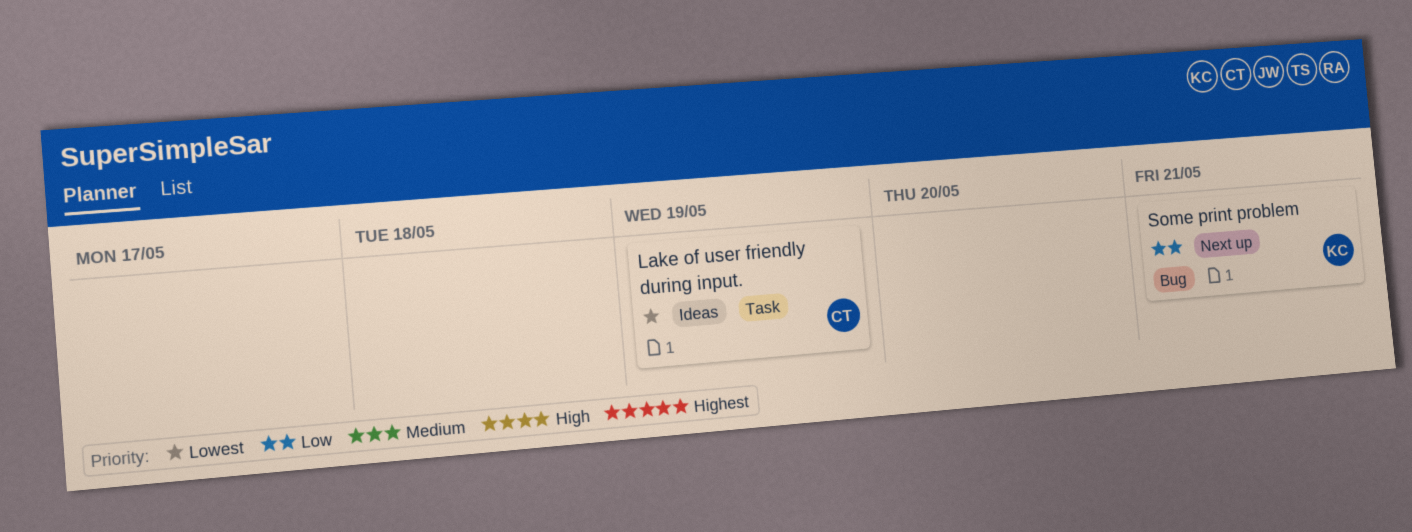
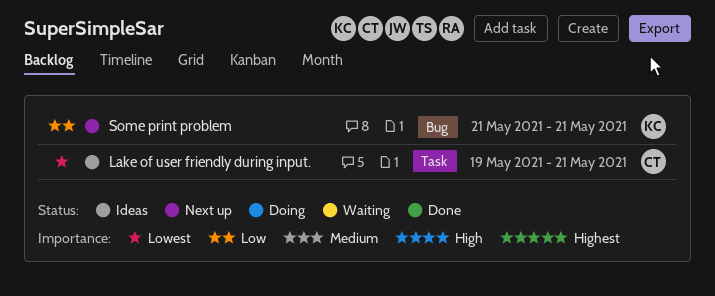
Lake of user friendly during input., due: May 19 -> May 21

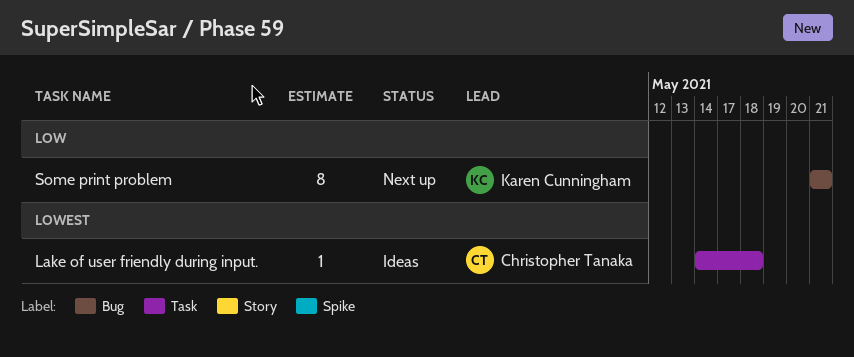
Lake of user friendly during input., start: May 19 -> May 14
Lake of user friendly during input., due: May 21 -> May 18

